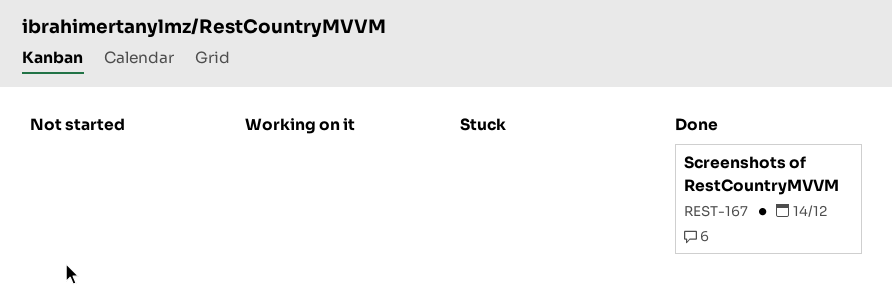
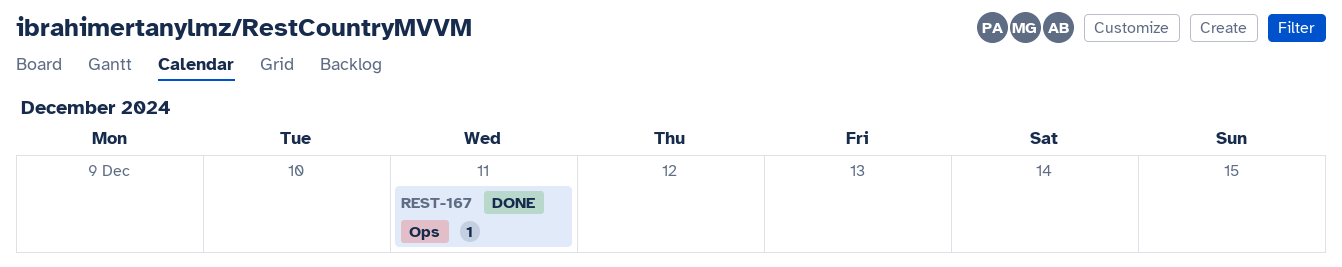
REST-167, due: Dec 14 -> Dec 11

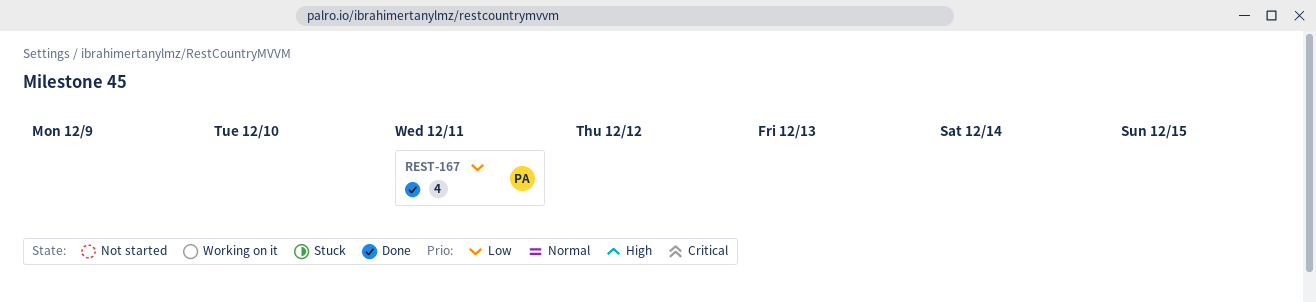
REST-167, estimate: 1 -> 4

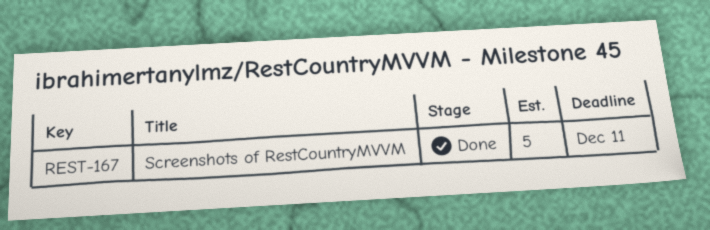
REST-167, estimate: 4 -> 5

